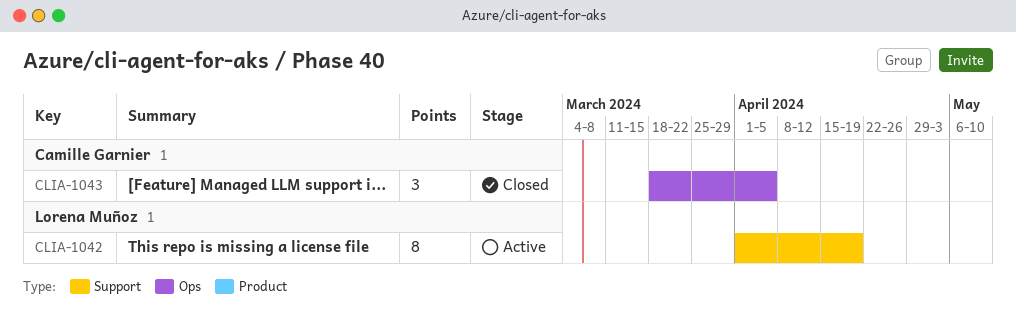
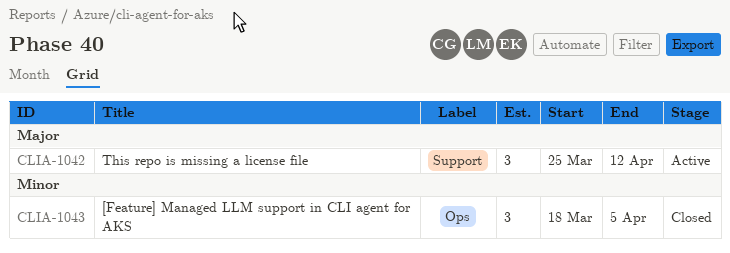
CLIA-1042, estimate: 8 -> 3
CLIA-1042, start: Apr 1 -> Mar 25
CLIA-1042, due: Apr 19 -> Apr 12

